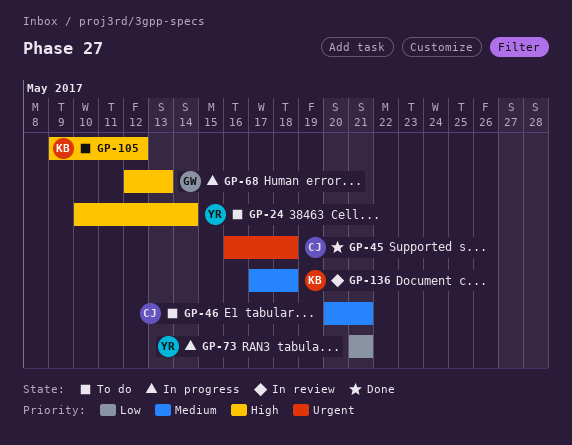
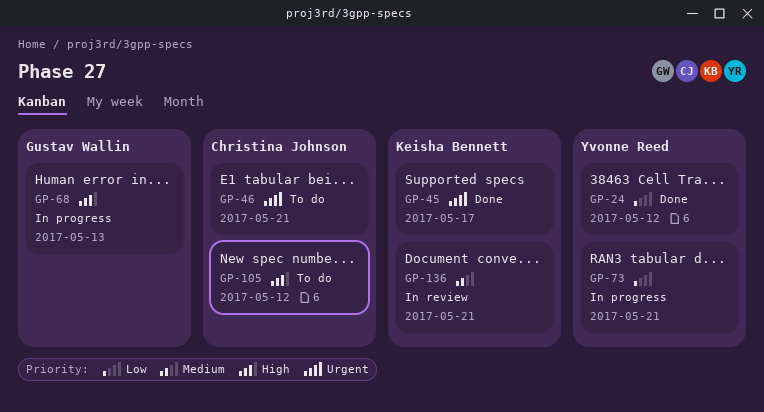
GP-24, status: To do -> Done
GP-24, priority: High -> Low
GP-24, due: May 14 -> May 12
GP-45, owner: Christina Johnson -> Keisha Bennett
GP-45, due: May 18 -> May 17
GP-46, priority: Medium -> Urgent
GP-105, owner: Keisha Bennett -> Christina Johnson
GP-136, due: May 18 -> May 21

